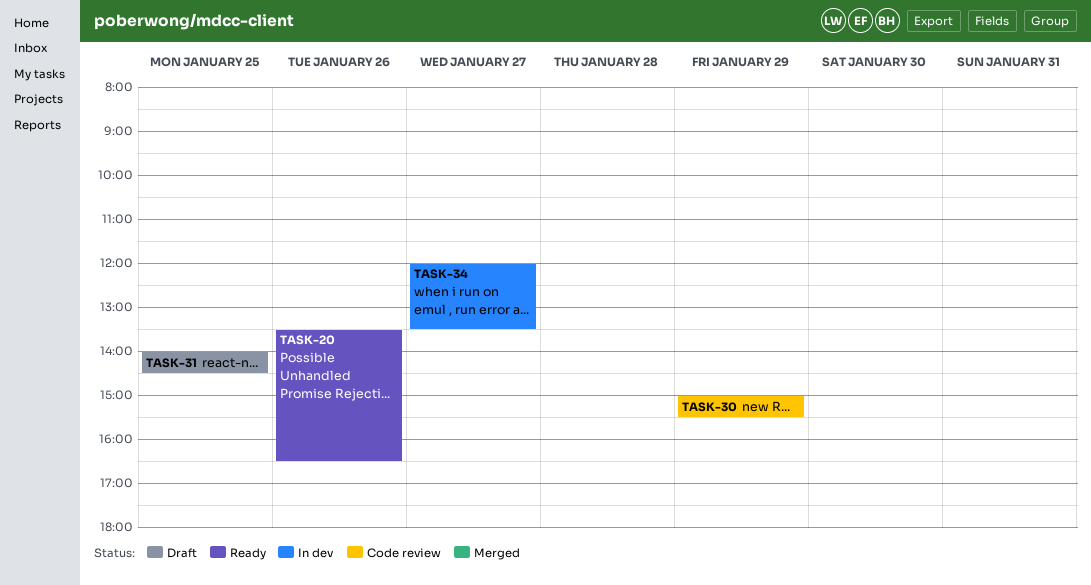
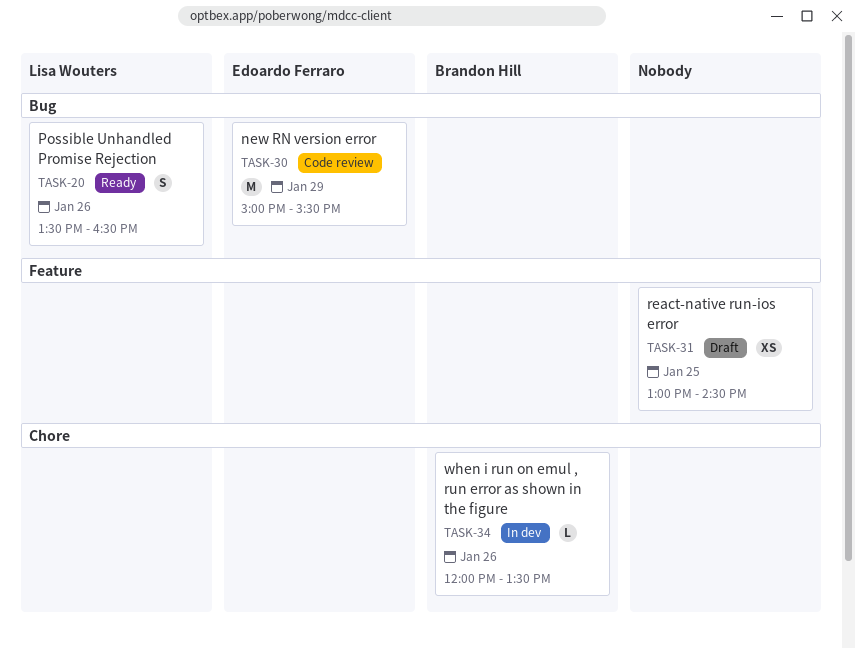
TASK-31, begins: 14:00 -> 13:00
TASK-34, day: Jan 27 -> Jan 26

